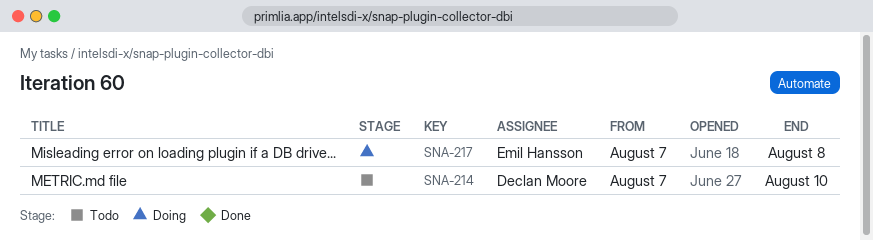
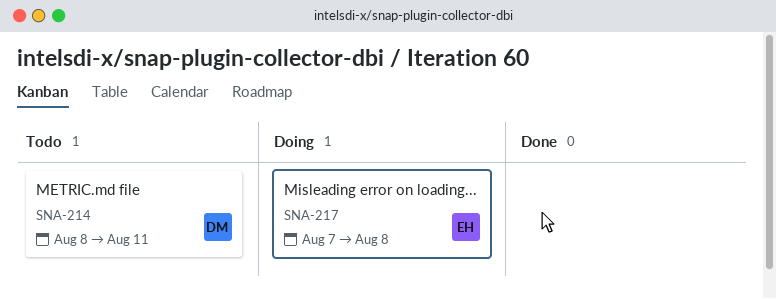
SNA-214, start: Aug 7 -> Aug 8
SNA-214, due: Aug 10 -> Aug 11

